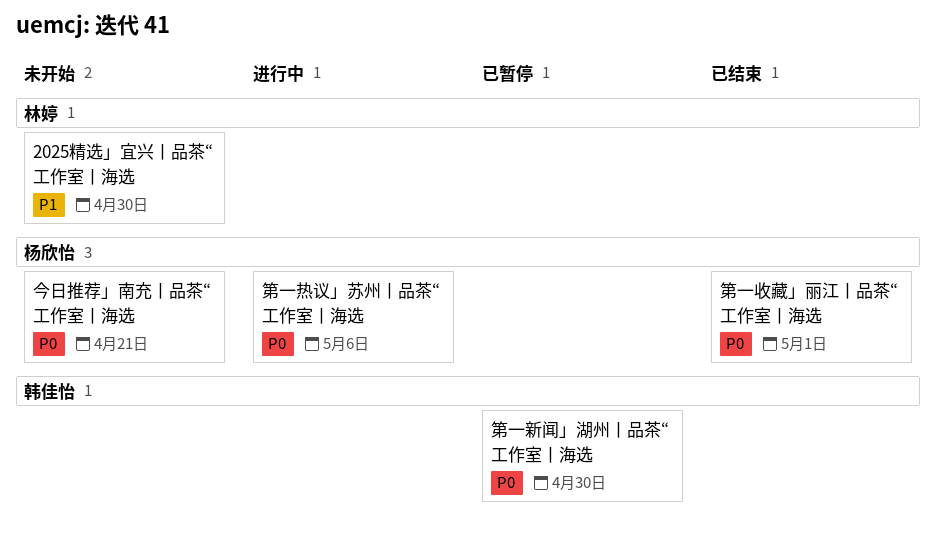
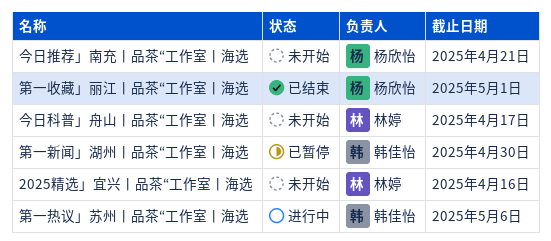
2025精选」宜兴丨品茶“工作室丨海选, due: Apr 30 -> Apr 16
今日科普」舟山丨品茶“工作室丨海选: none -> present
第一热议」苏州丨品茶“工作室丨海选, owner: 杨欣怡 -> 韩佳怡

